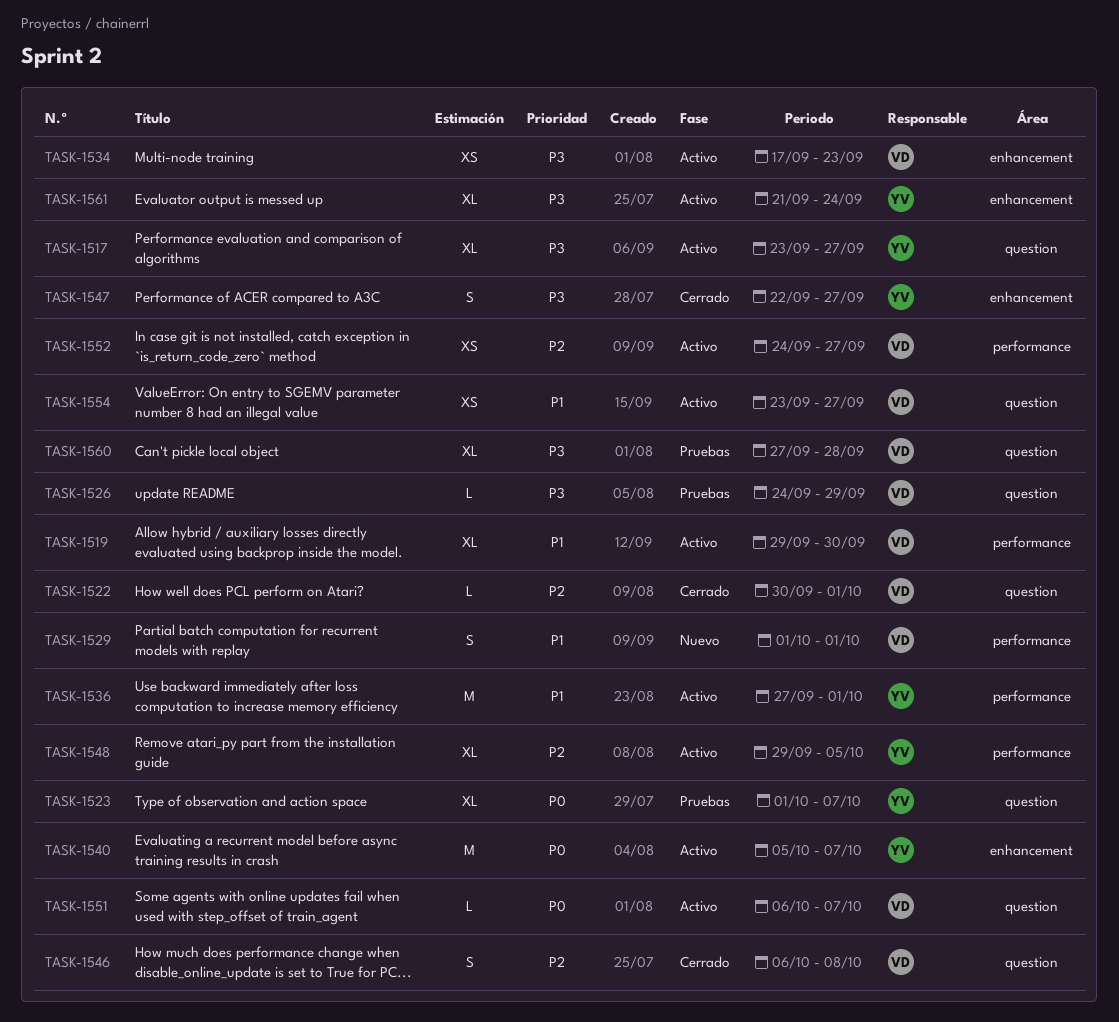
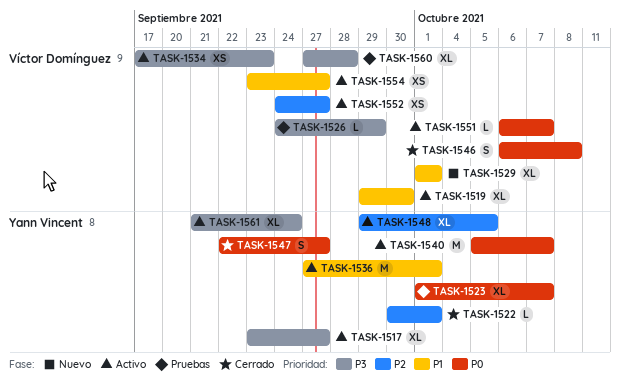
TASK-1522, owner: Víctor Domínguez -> Yann Vincent
TASK-1529, estimate: S -> XL
TASK-1546, priority: P2 -> P0
TASK-1547, priority: P3 -> P0

